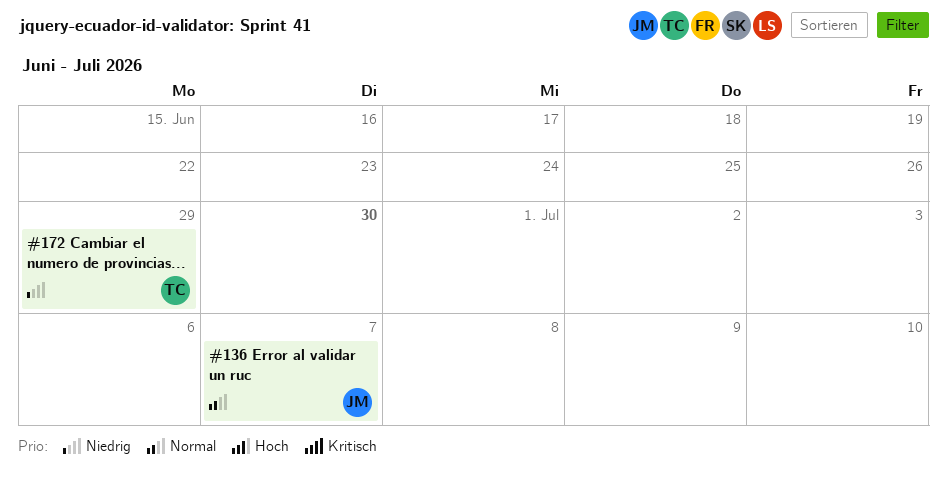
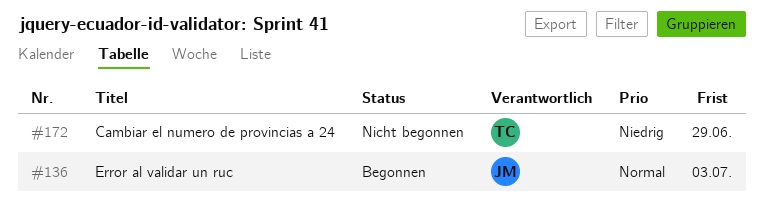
#136, due: Jul 7 -> Jul 3

